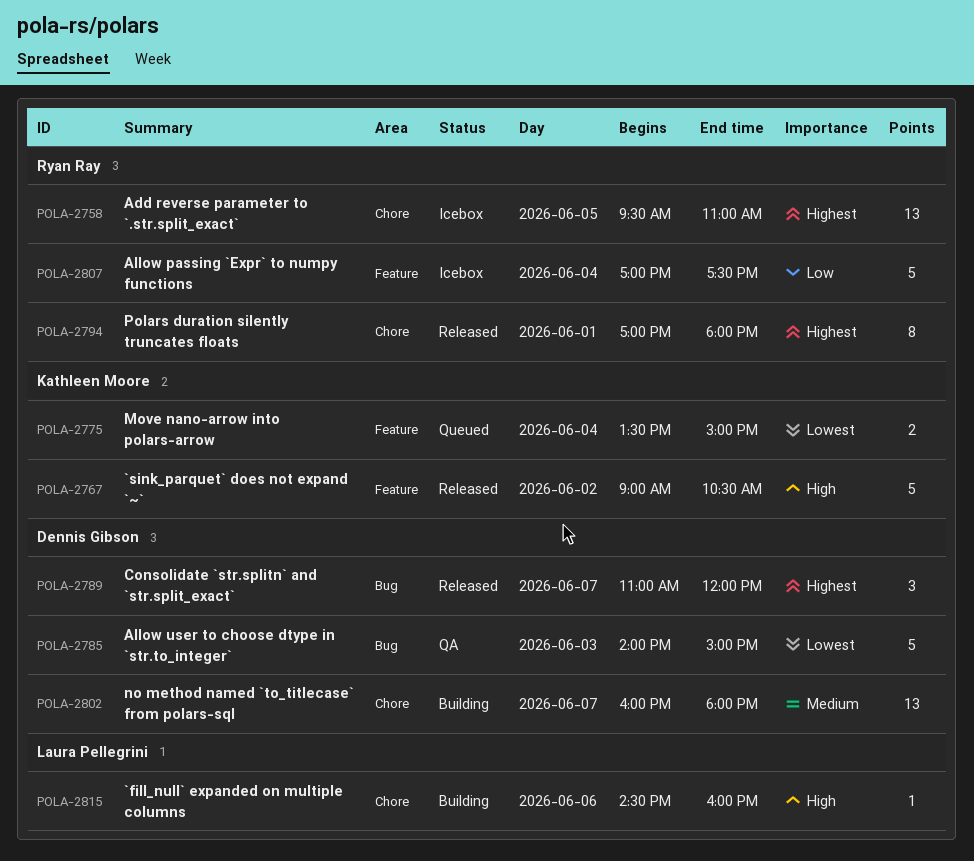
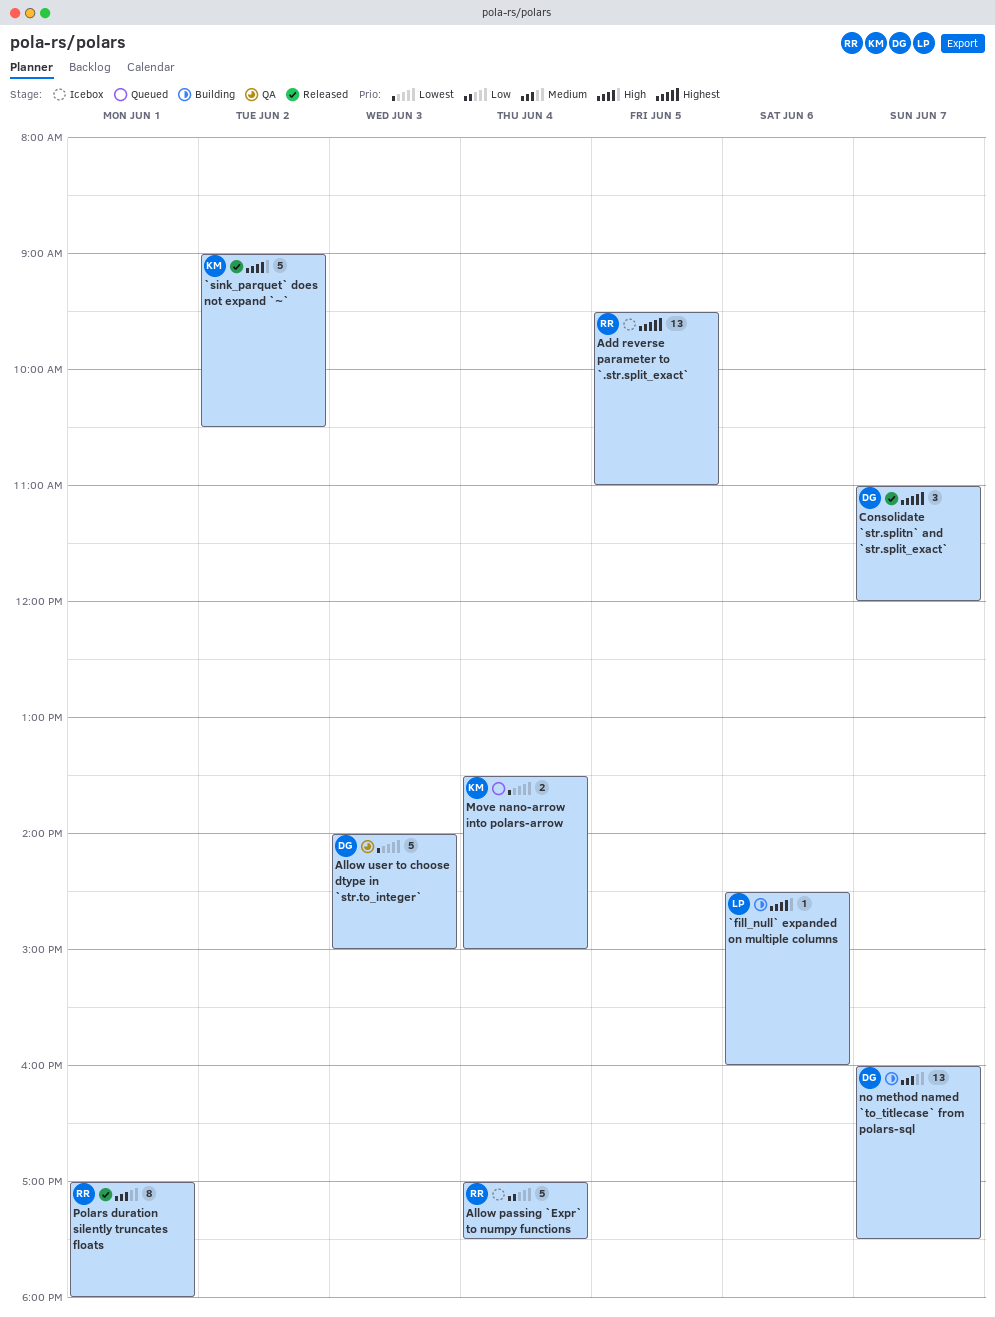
no method named `to_titlecase` from polars-sql, ends: 18:00 -> 17:30
Polars duration silently truncates floats, priority: Highest -> Medium

